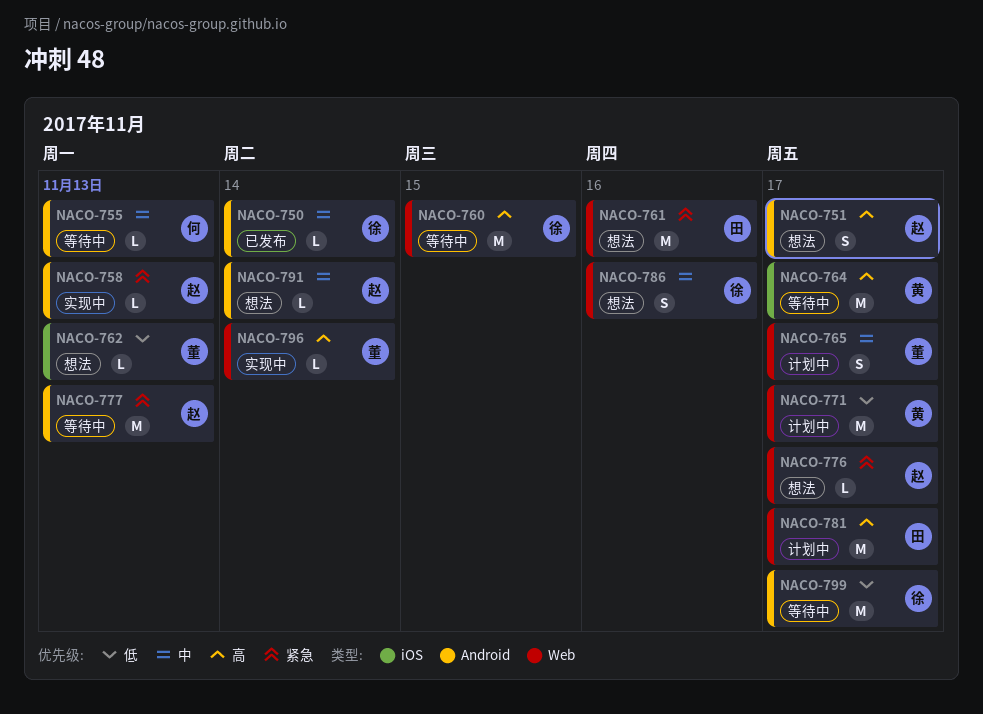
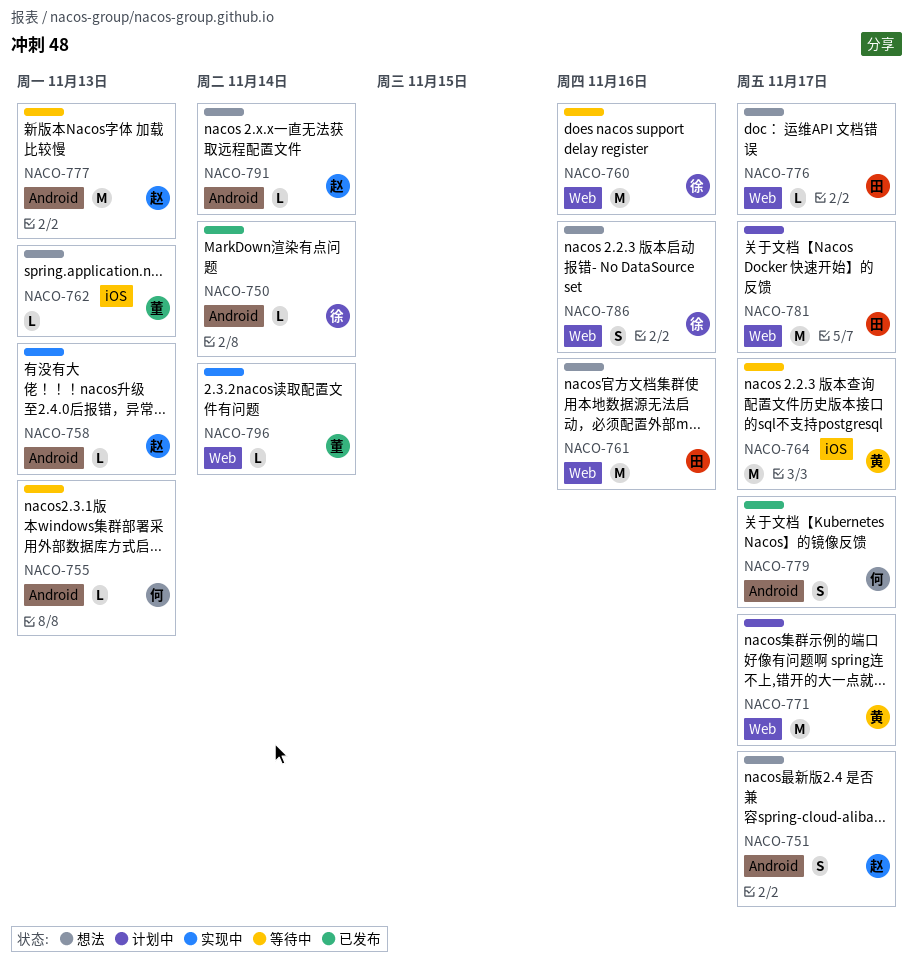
NACO-760, due: Nov 15 -> Nov 16
NACO-765: present -> none
NACO-776, owner: 赵 -> 田
NACO-779: none -> present
NACO-799: present -> none

